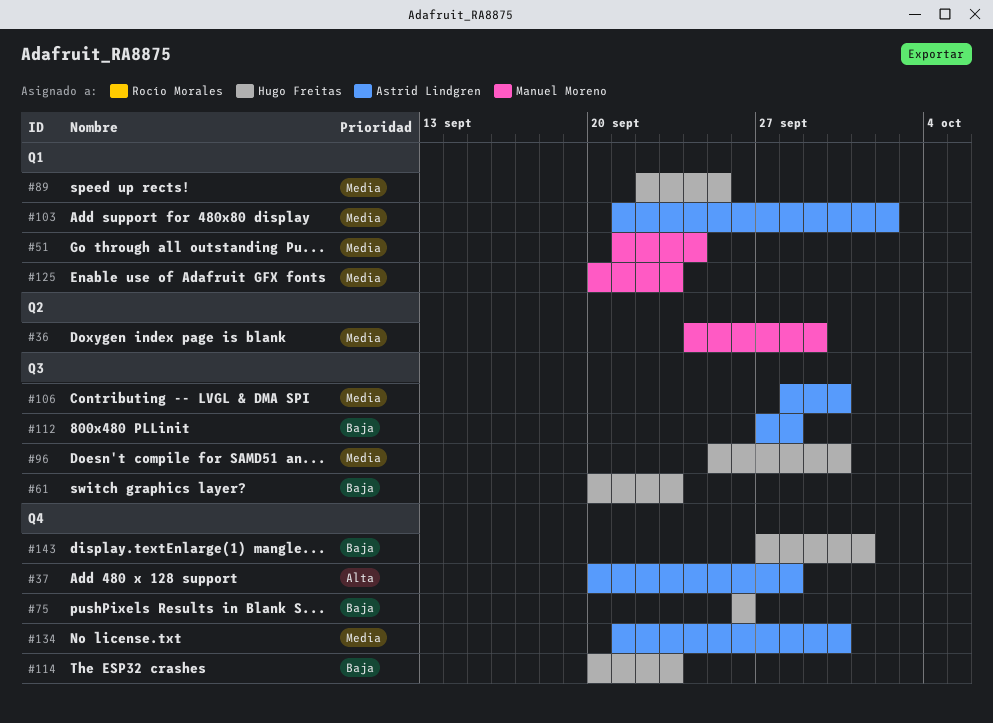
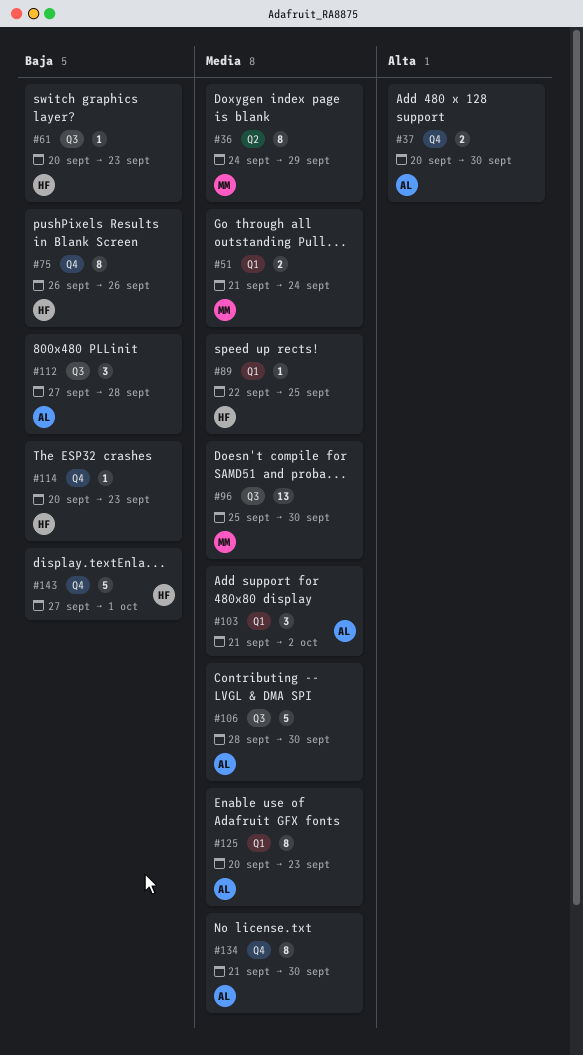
#37, due: Sep 28 -> Sep 30
#96, owner: Hugo Freitas -> Manuel Moreno
#125, owner: Manuel Moreno -> Astrid Lindgren

